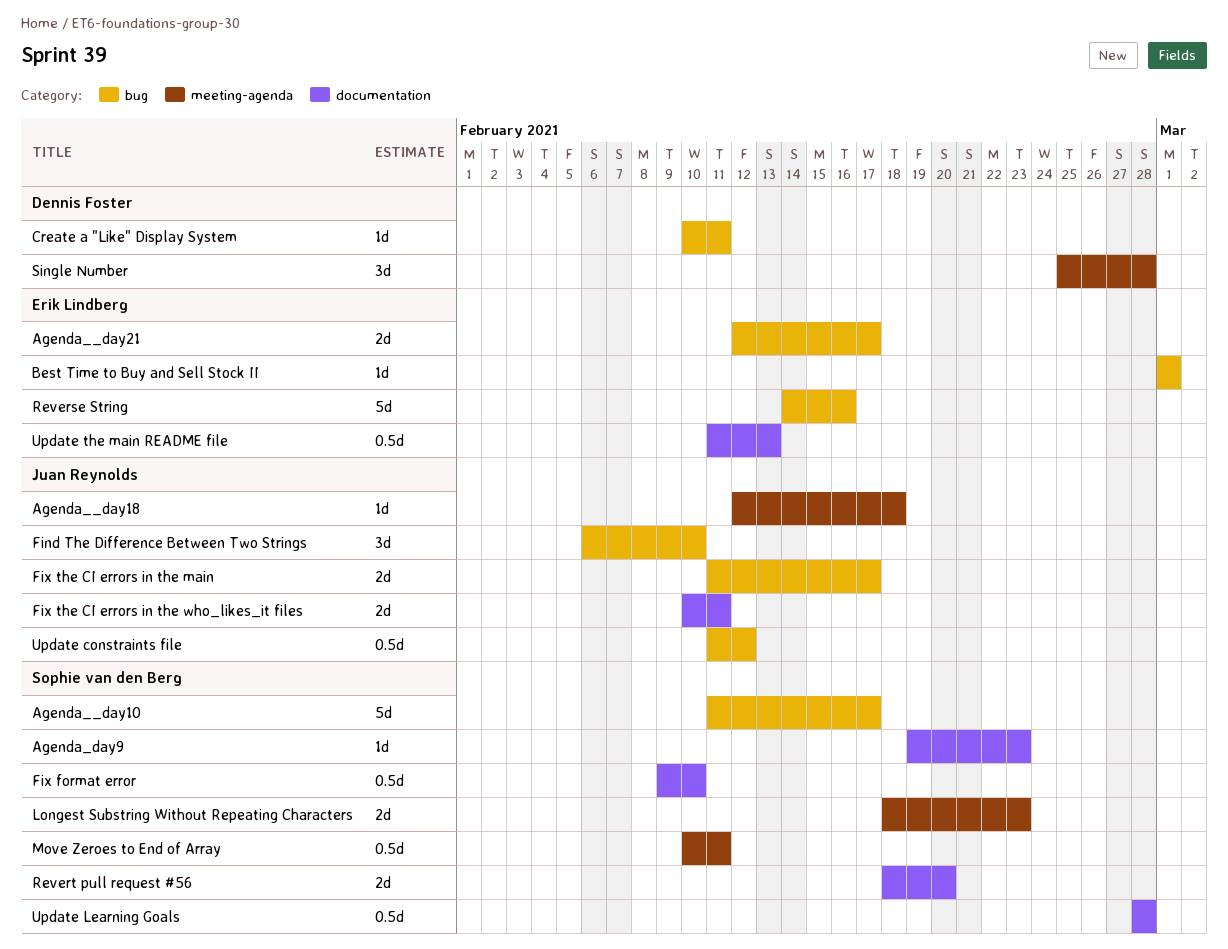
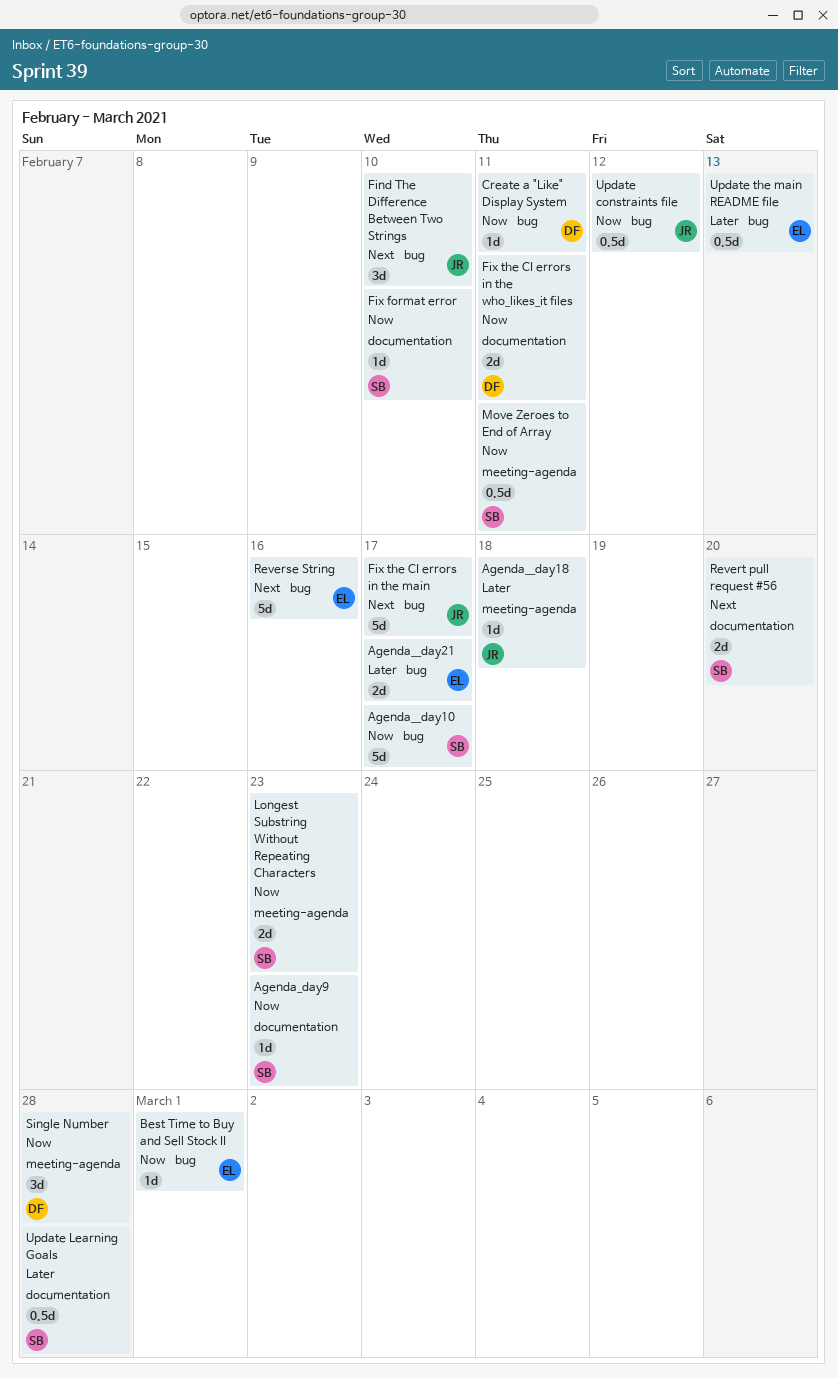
Fix format error, estimate: 0.5d -> 1d
Fix the CI errors in the main, estimate: 2d -> 5d
Fix the CI errors in the who_likes_it files, owner: Juan Reynolds -> Dennis Foster
Update the main README file, label: documentation -> bug

